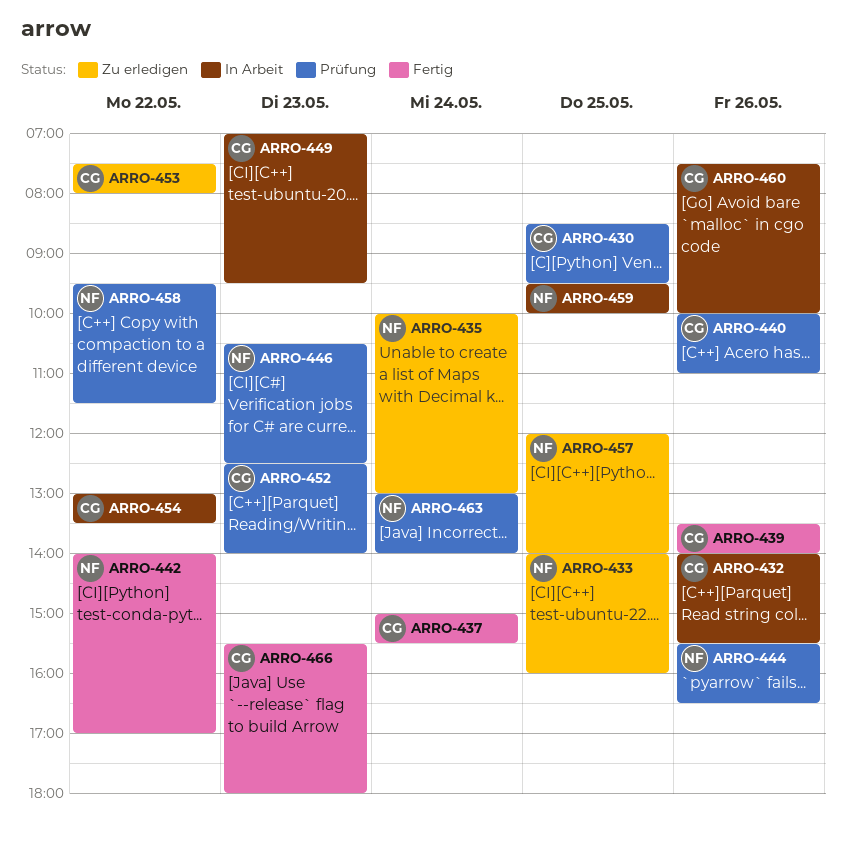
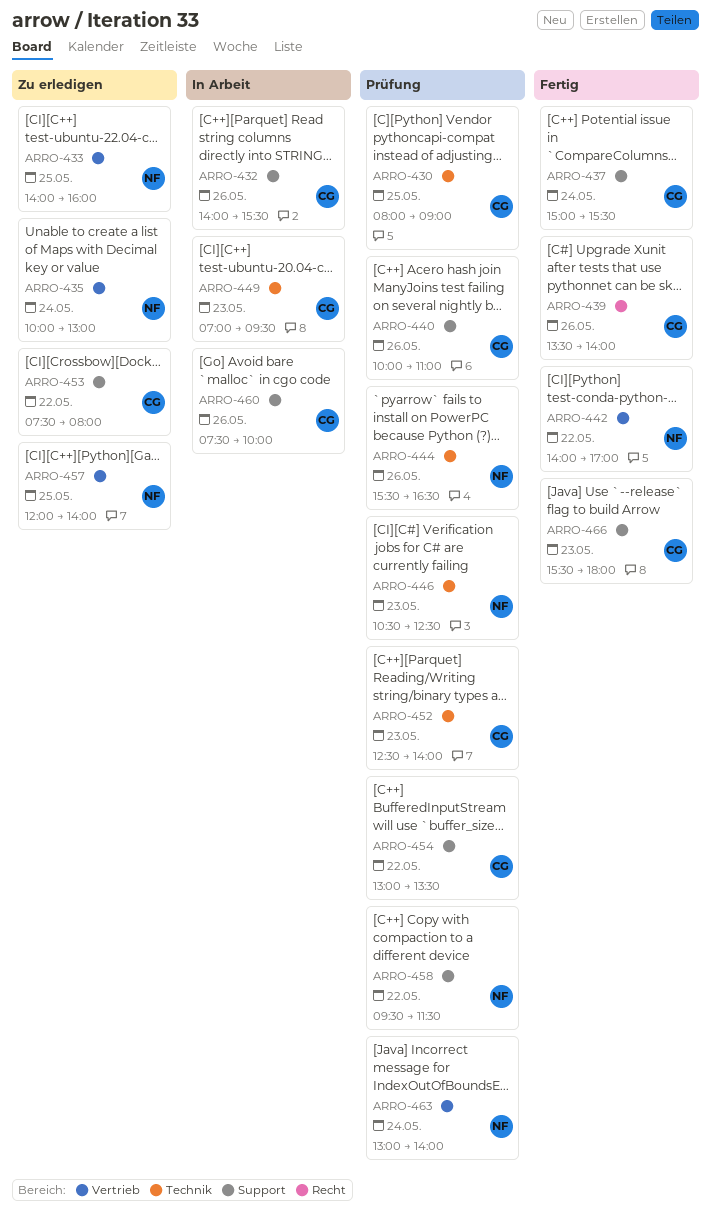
ARRO-430, begins: 08:30 -> 08:00
ARRO-430, ends: 09:30 -> 09:00
ARRO-454, status: In Arbeit -> Prüfung
ARRO-459: present -> none

